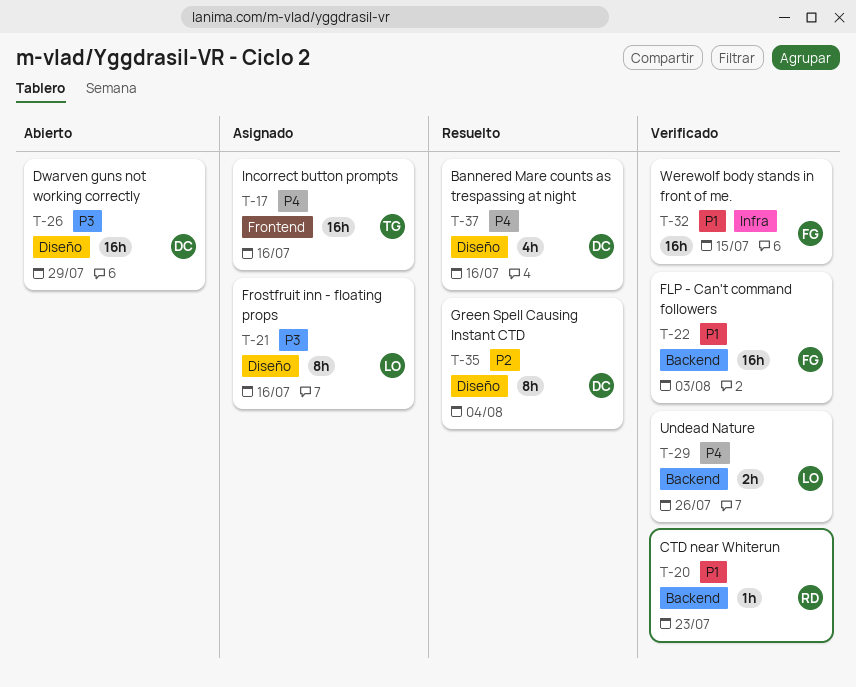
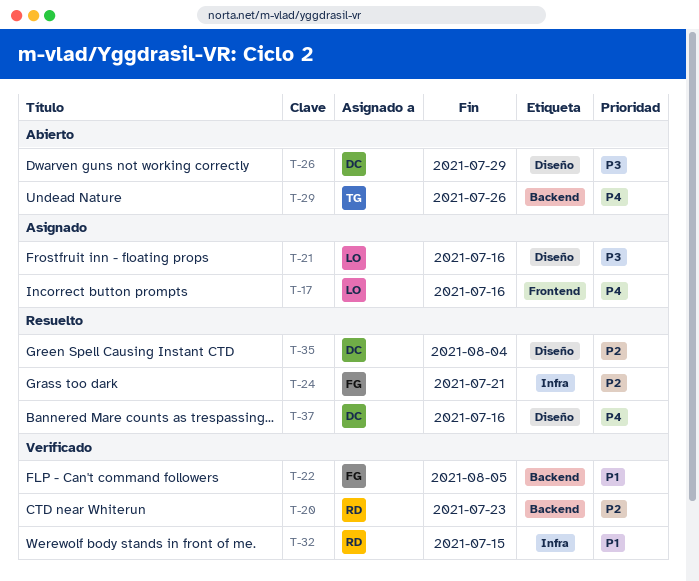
T-17, owner: TG -> LO
T-20, priority: P1 -> P2
T-22, due: Aug 3 -> Aug 5
T-24: none -> present
T-29, status: Verificado -> Abierto
T-29, owner: LO -> TG
T-32, owner: FG -> RD

